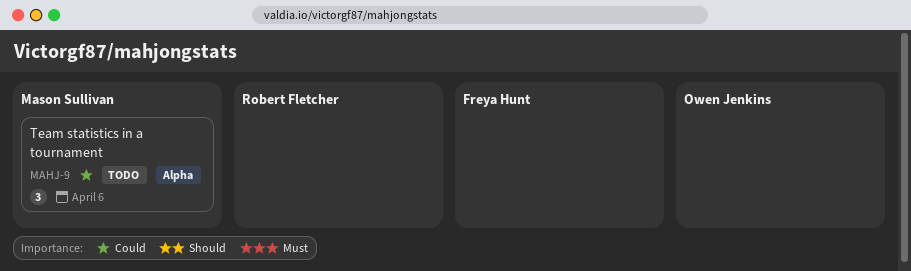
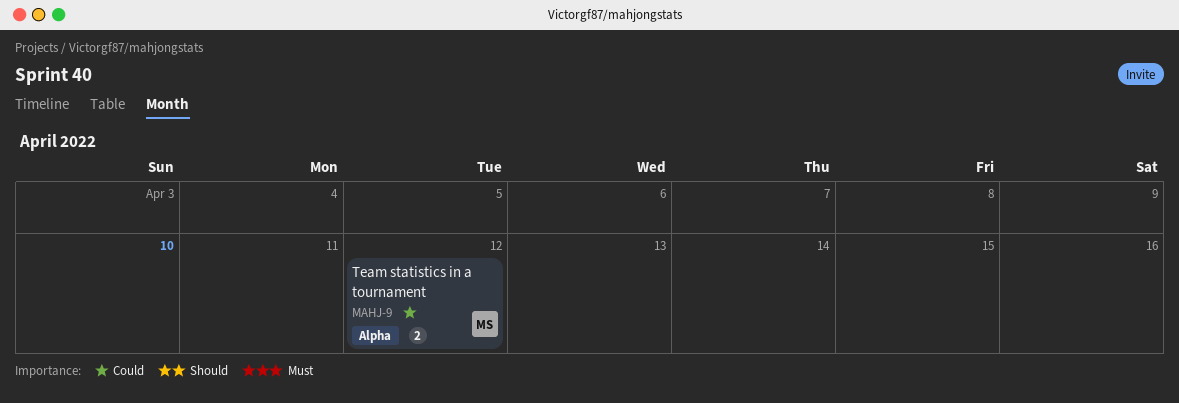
MAHJ-9, estimate: 3 -> 2
MAHJ-9, due: Apr 6 -> Apr 12

